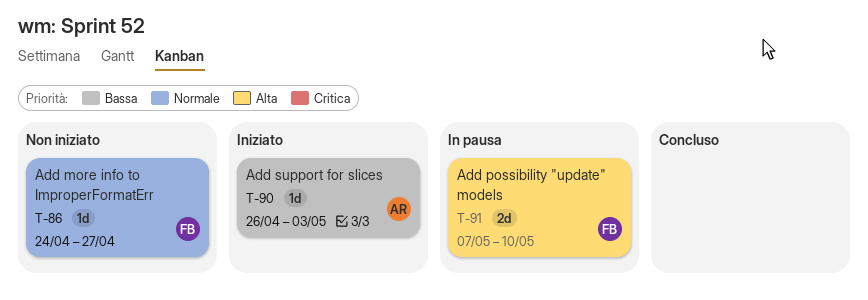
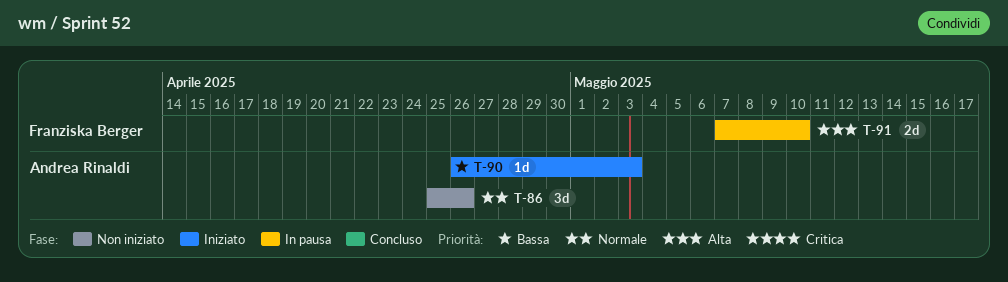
T-86, owner: Franziska Berger -> Andrea Rinaldi
T-86, estimate: 1d -> 3d
T-86, start: Apr 24 -> Apr 25
T-86, due: Apr 27 -> Apr 26

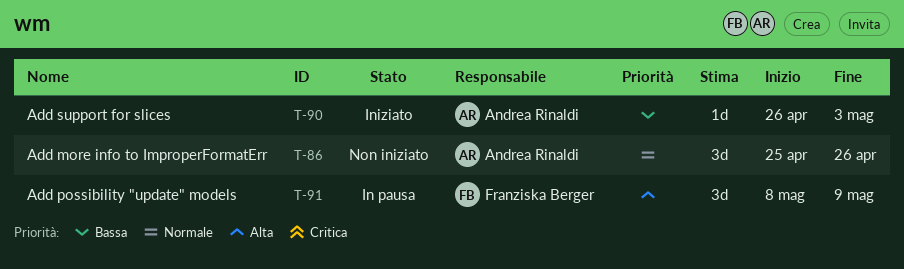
T-91, estimate: 2d -> 3d
T-91, start: May 7 -> May 8
T-91, due: May 10 -> May 9

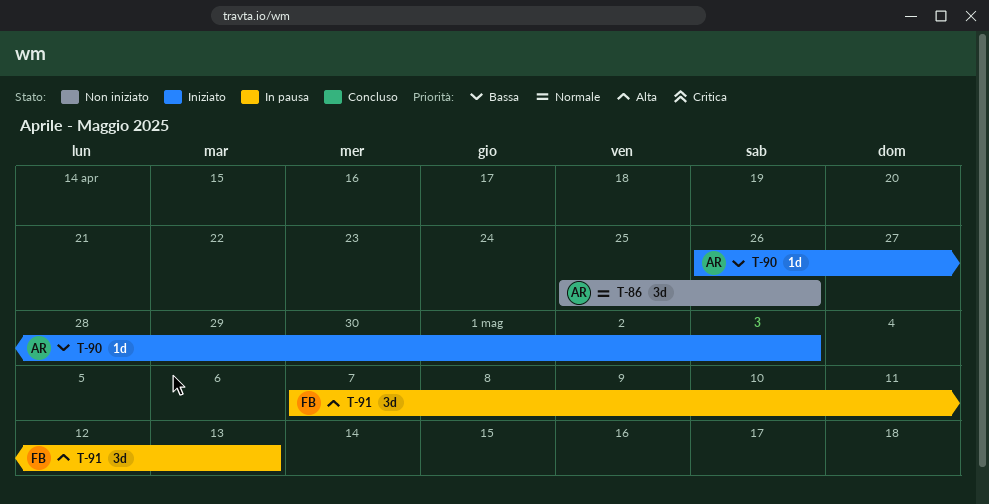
T-91, start: May 8 -> May 7
T-91, due: May 9 -> May 13

